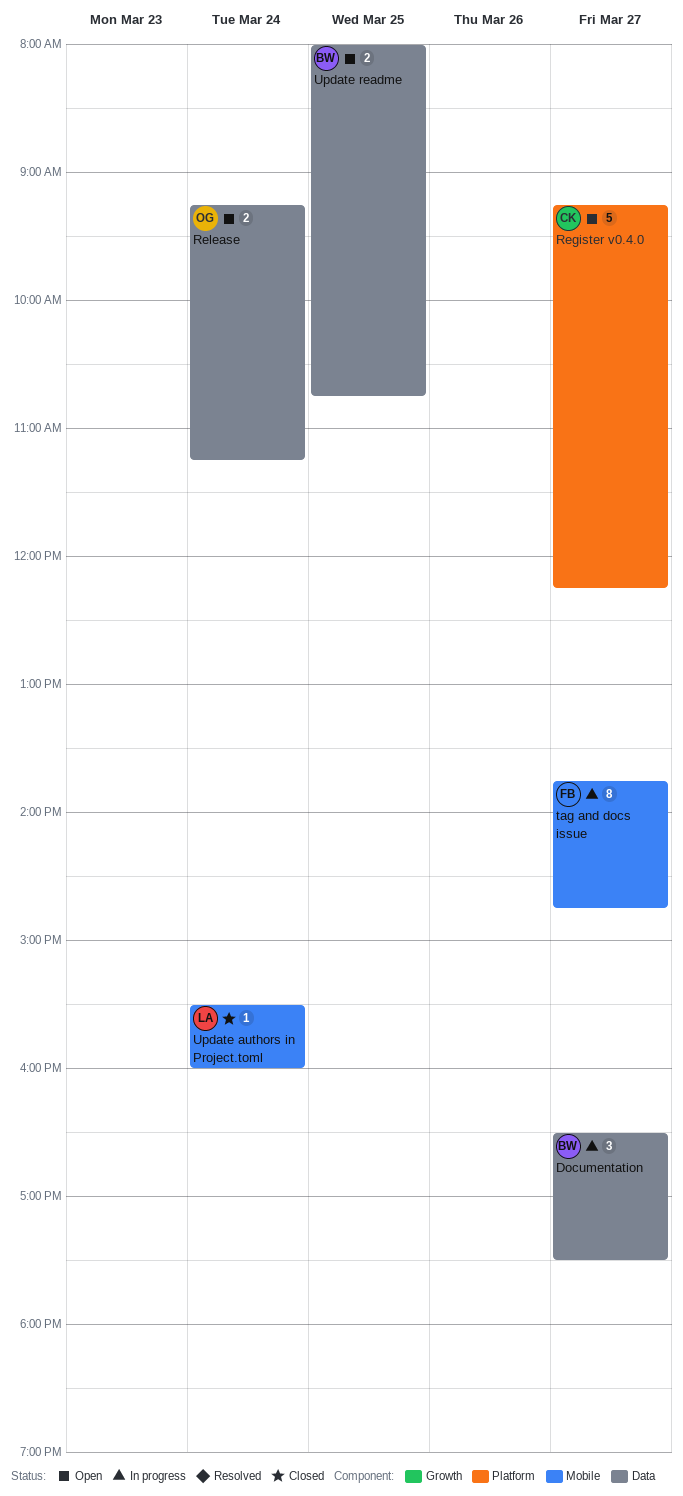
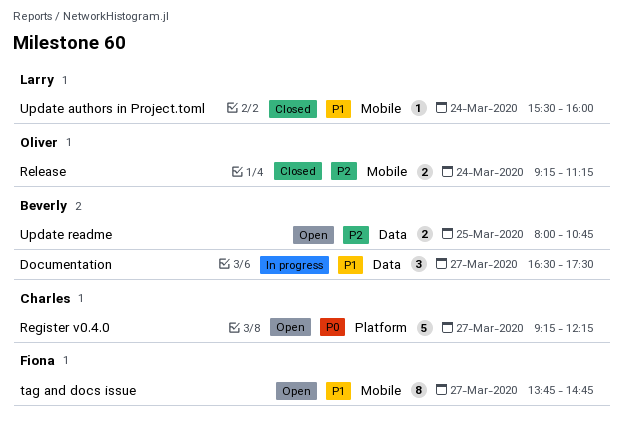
Release, status: Open -> Closed
Release, label: Data -> Mobile
tag and docs issue, status: In progress -> Open

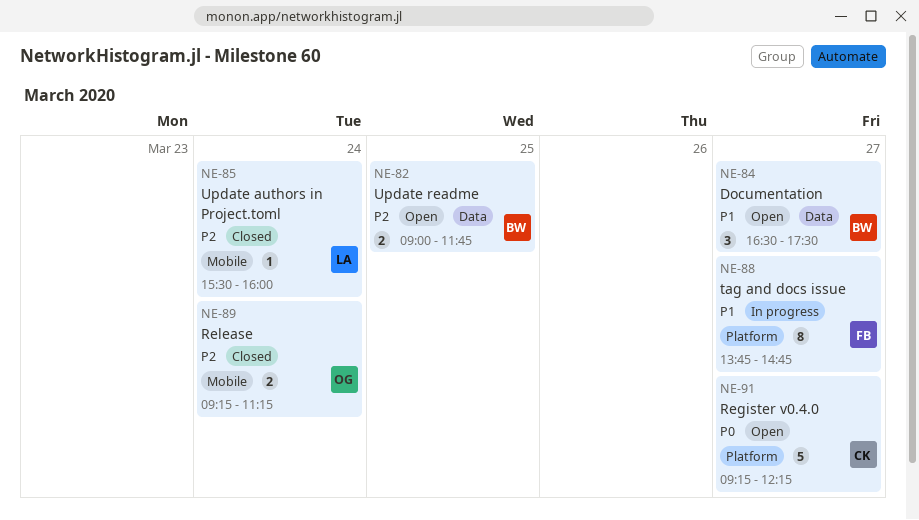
Documentation, status: In progress -> Open
tag and docs issue, status: Open -> In progress
tag and docs issue, label: Mobile -> Platform
Update authors in Project.toml, priority: P1 -> P2
Update readme, begins: 08:00 -> 09:00
Update readme, ends: 10:45 -> 11:45

